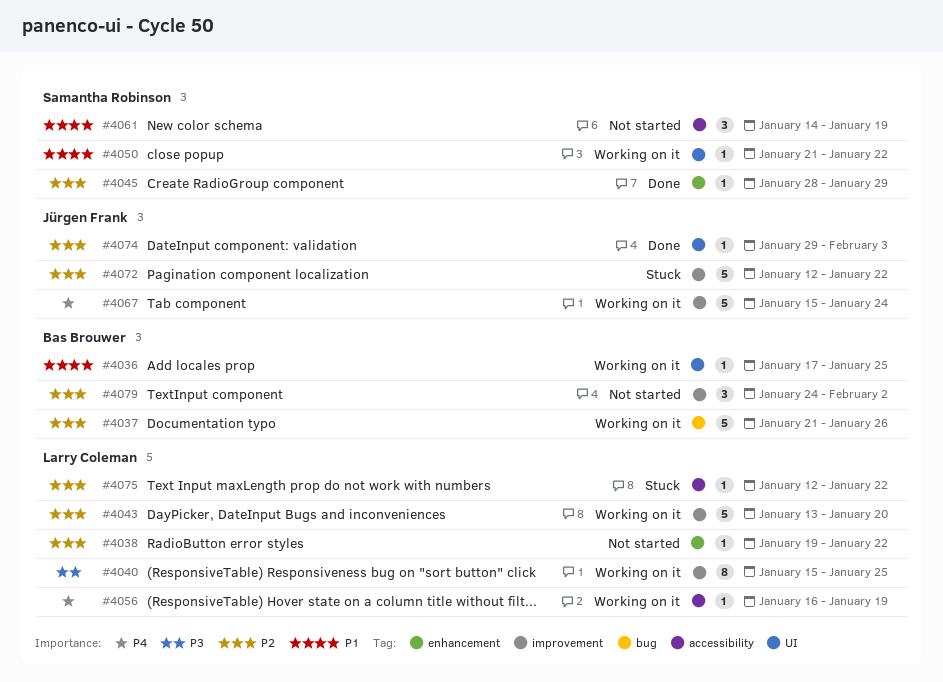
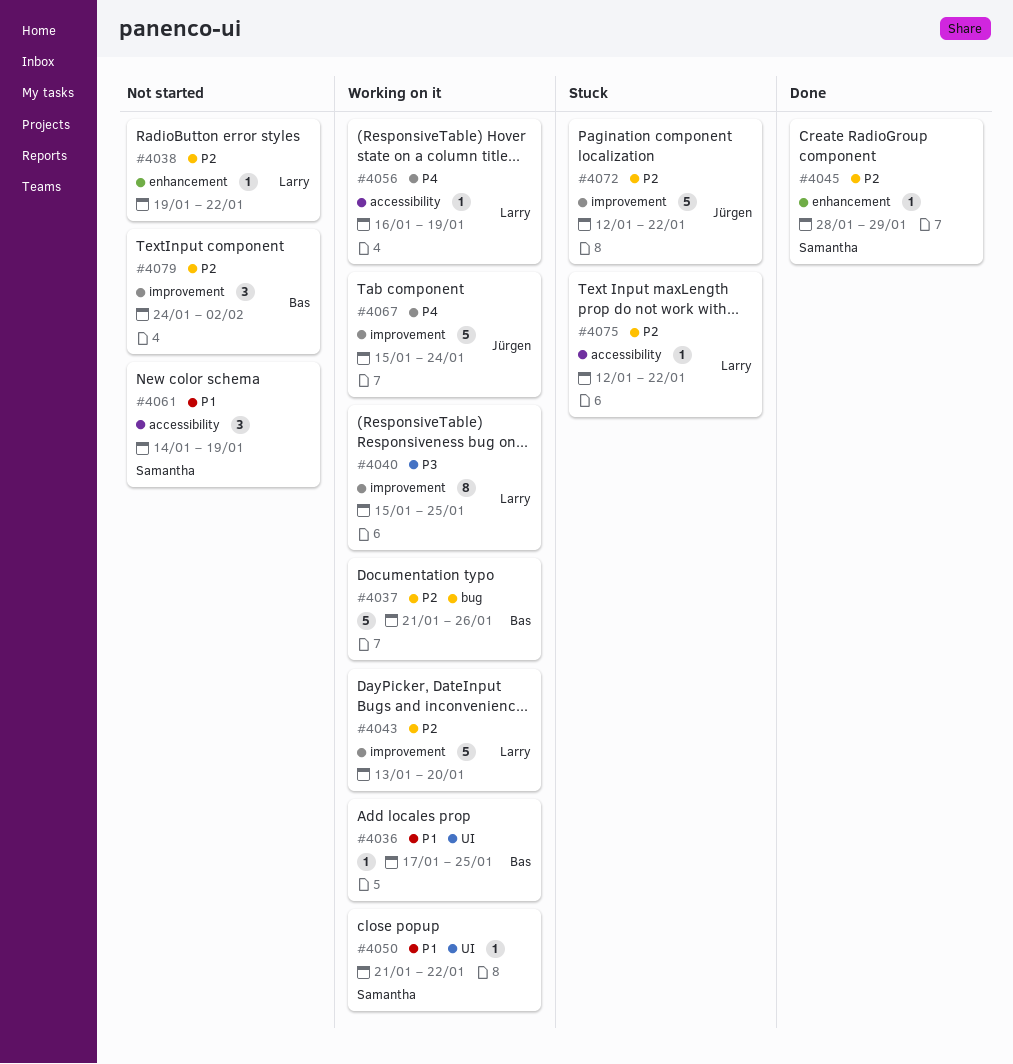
#4074: present -> none

